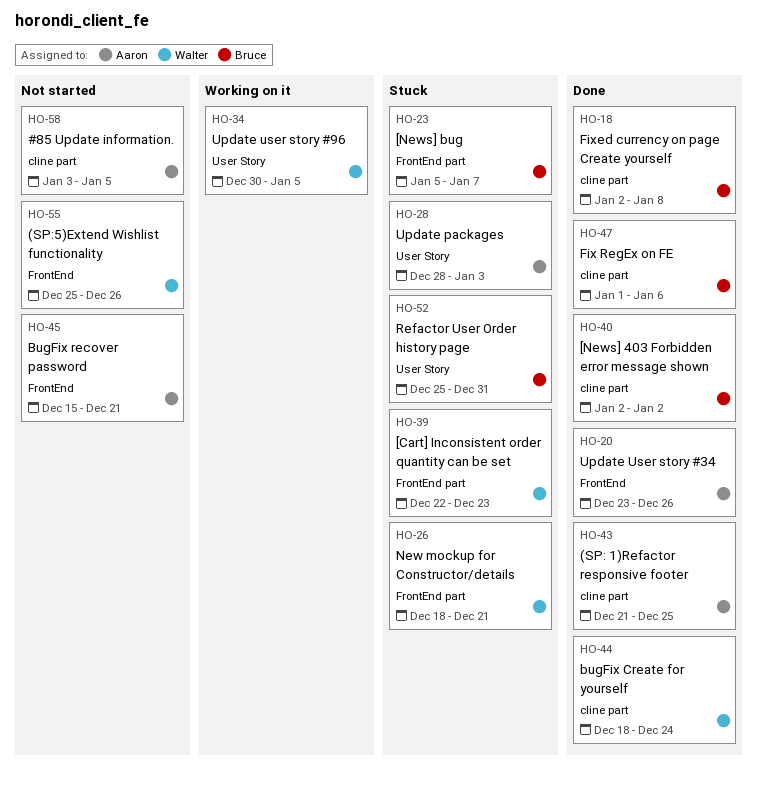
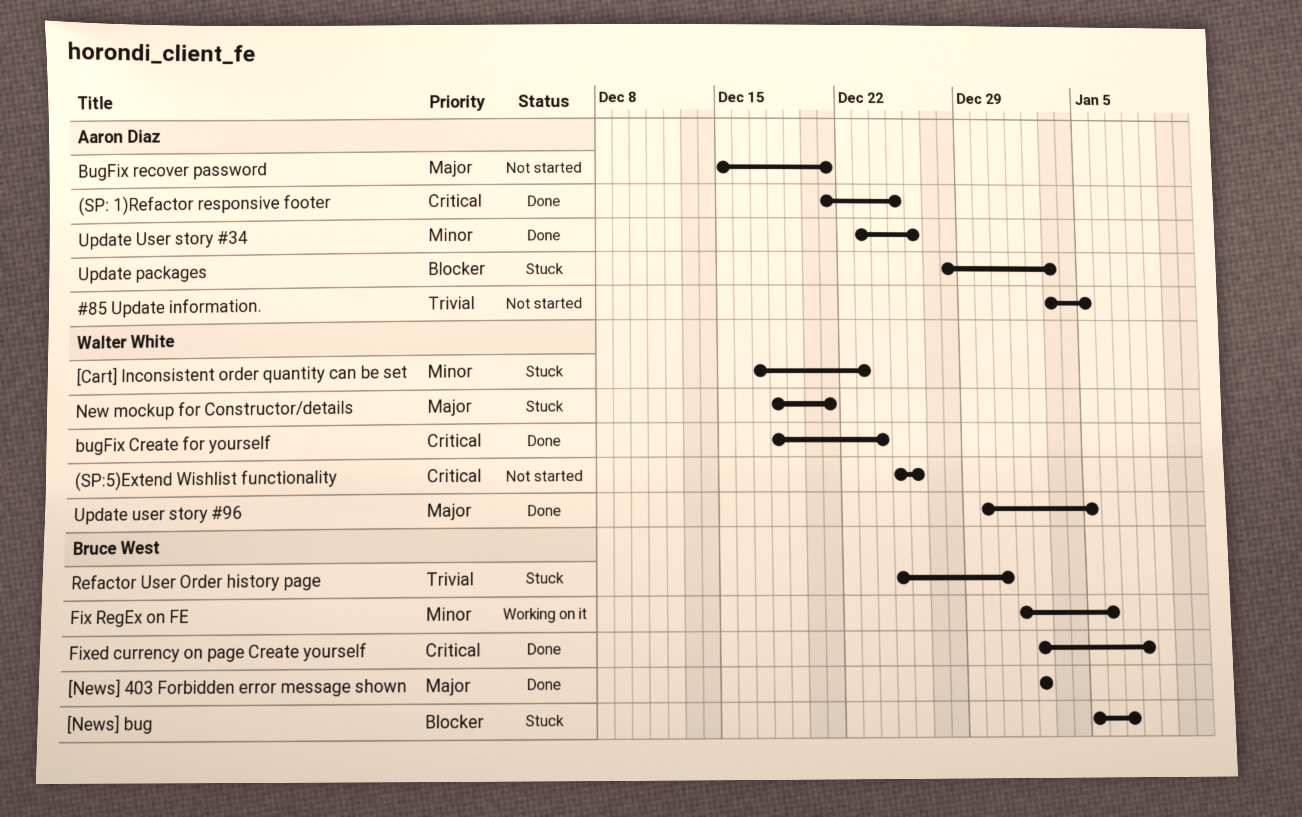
[Cart] Inconsistent order quantity can be set, start: Dec 22 -> Dec 17
Fix RegEx on FE, status: Done -> Working on it
Update user story #96, status: Working on it -> Done

